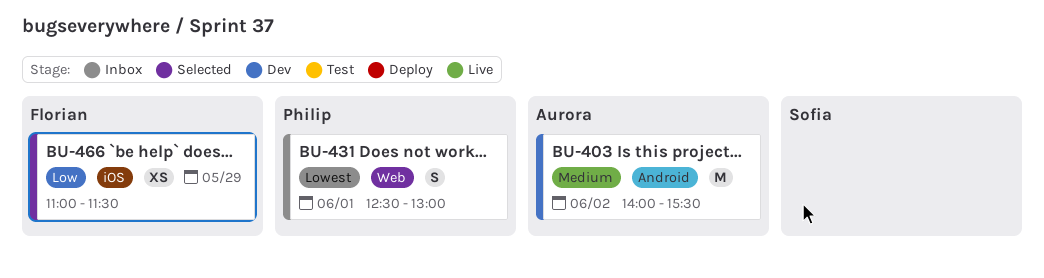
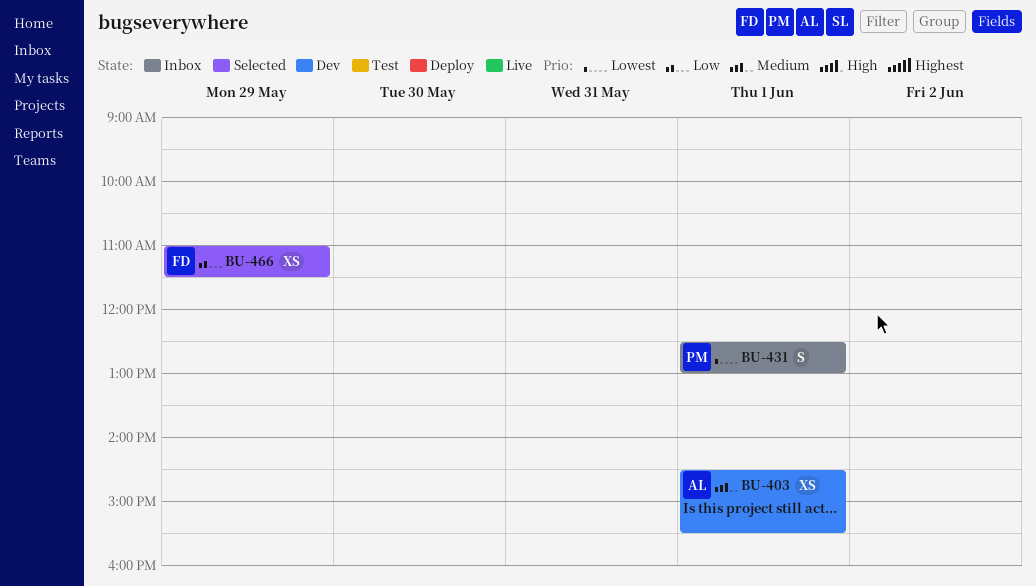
BU-403, estimate: M -> XS
BU-403, day: Jun 2 -> Jun 1
BU-403, begins: 14:00 -> 14:30

